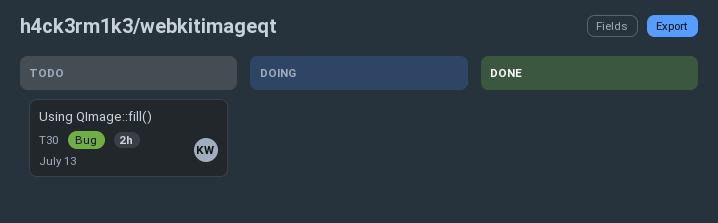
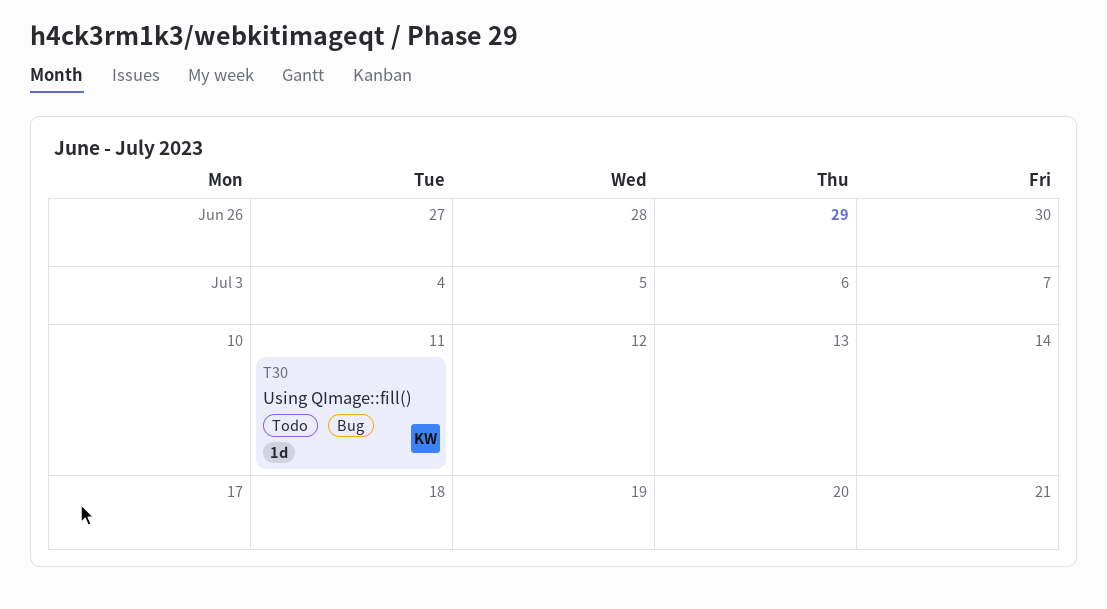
T30, estimate: 2h -> 1d
T30, due: Jul 13 -> Jul 11

